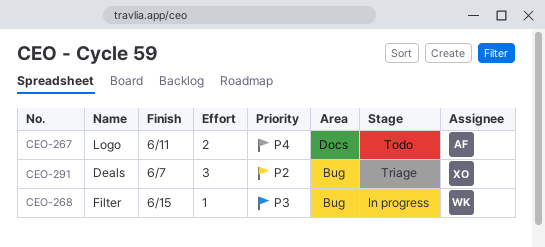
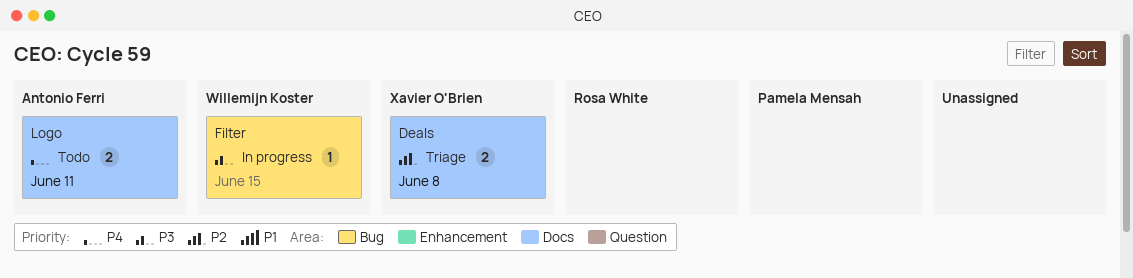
Deals, label: Bug -> Docs
Deals, estimate: 3 -> 2
Deals, due: Jun 7 -> Jun 8

